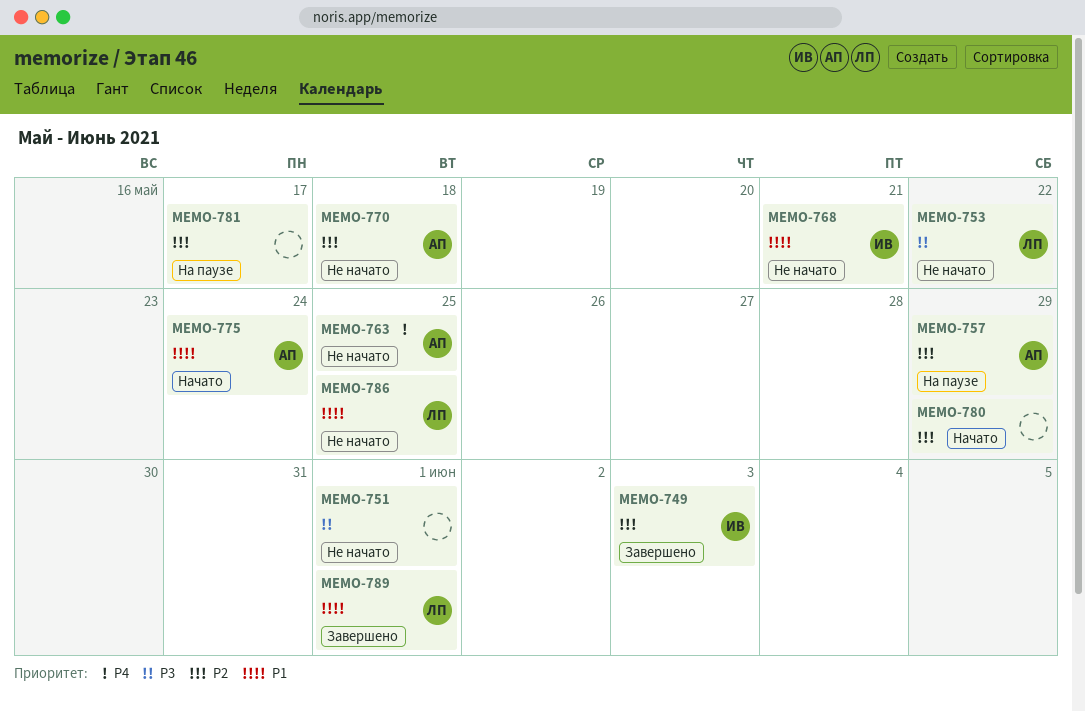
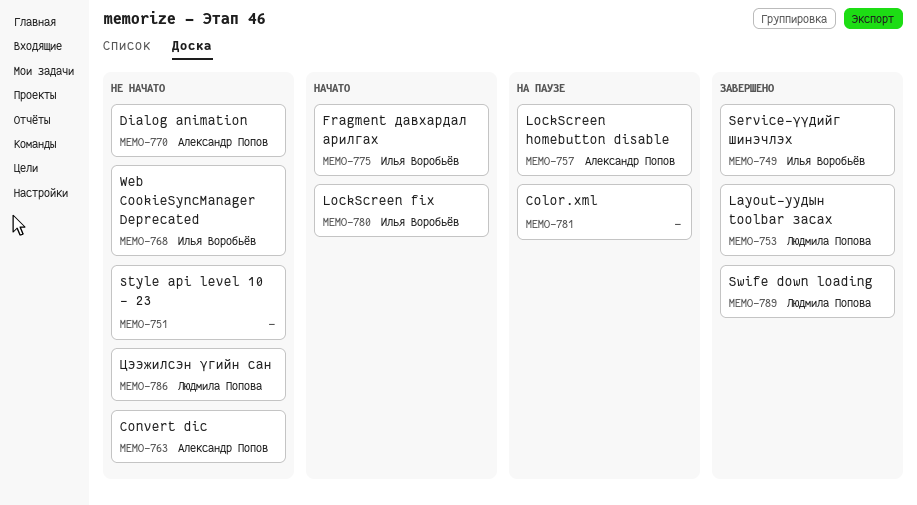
MEMO-753, status: Не начато -> Завершено
MEMO-775, owner: Александр Попов -> Илья Воробьёв
MEMO-780, owner: none -> Илья Воробьёв

